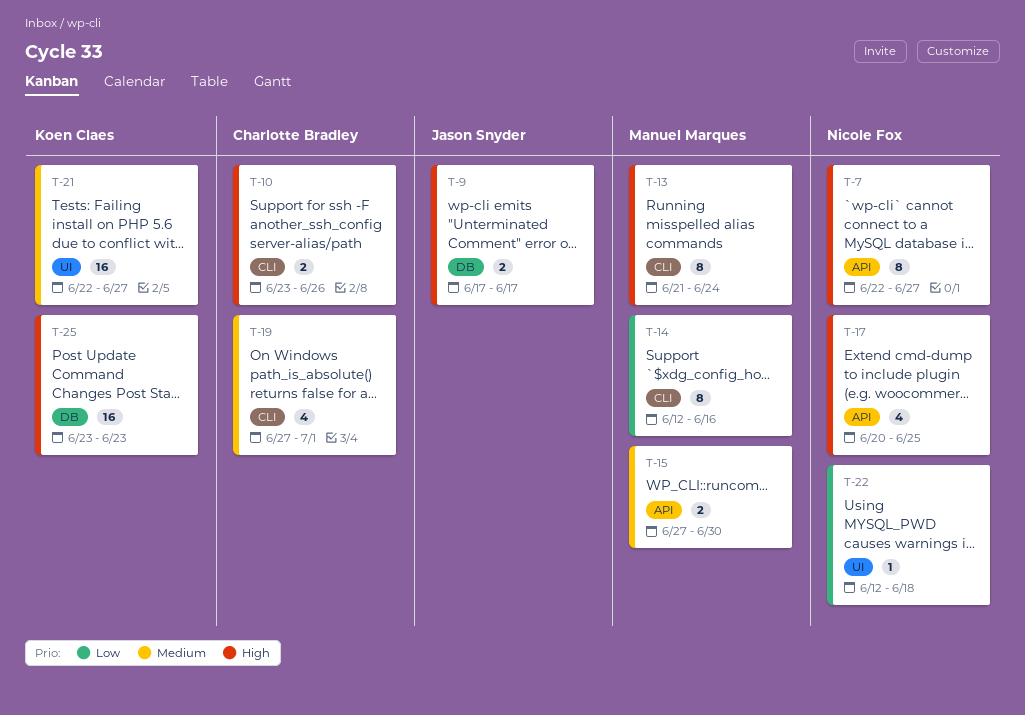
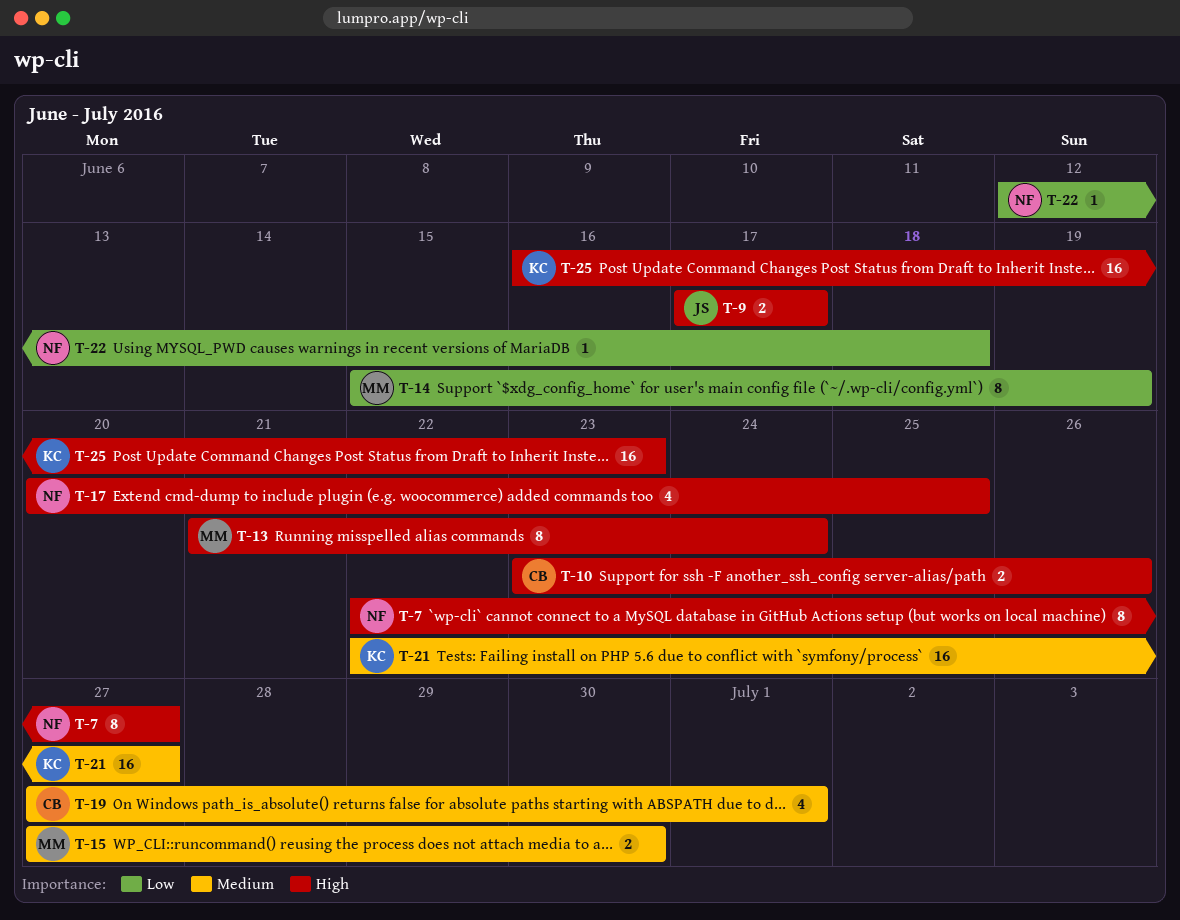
T-14, start: Jun 12 -> Jun 15
T-14, due: Jun 16 -> Jun 19
T-25, start: Jun 23 -> Jun 16

